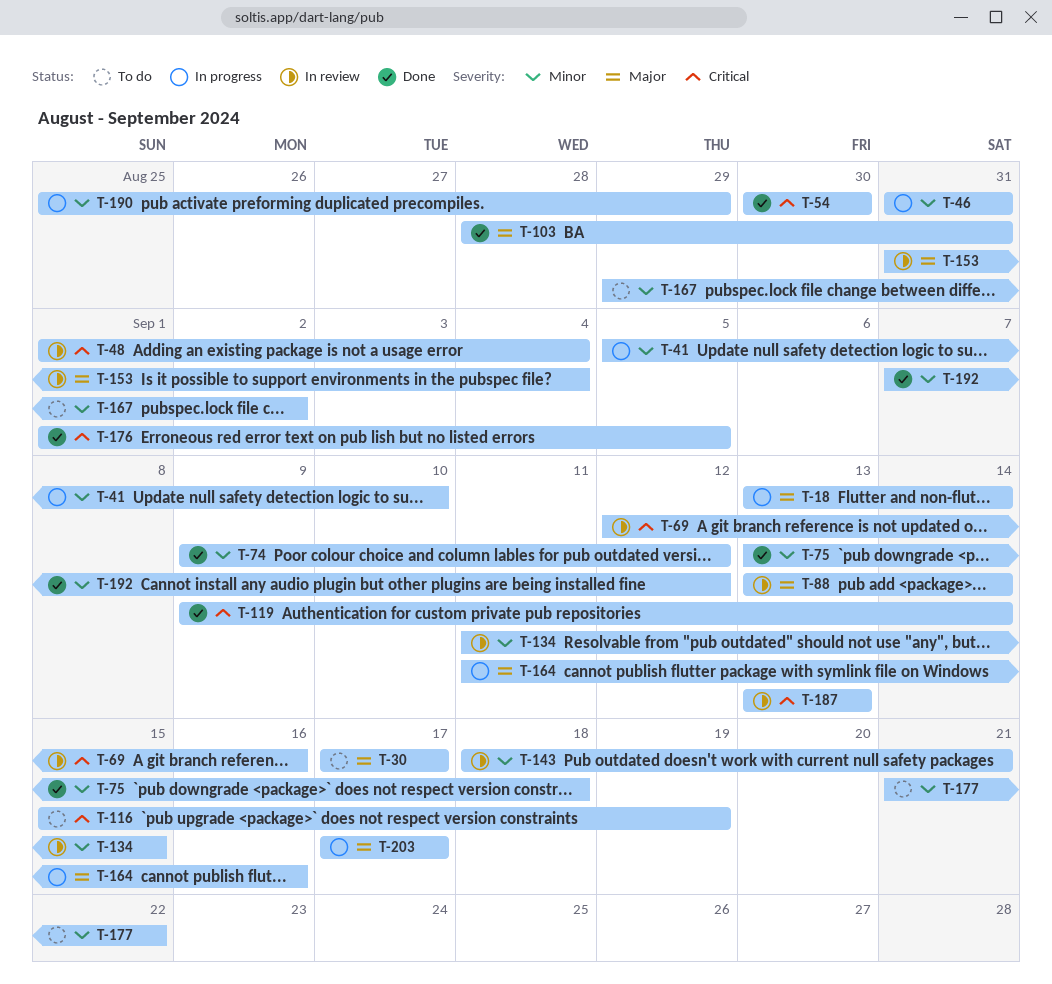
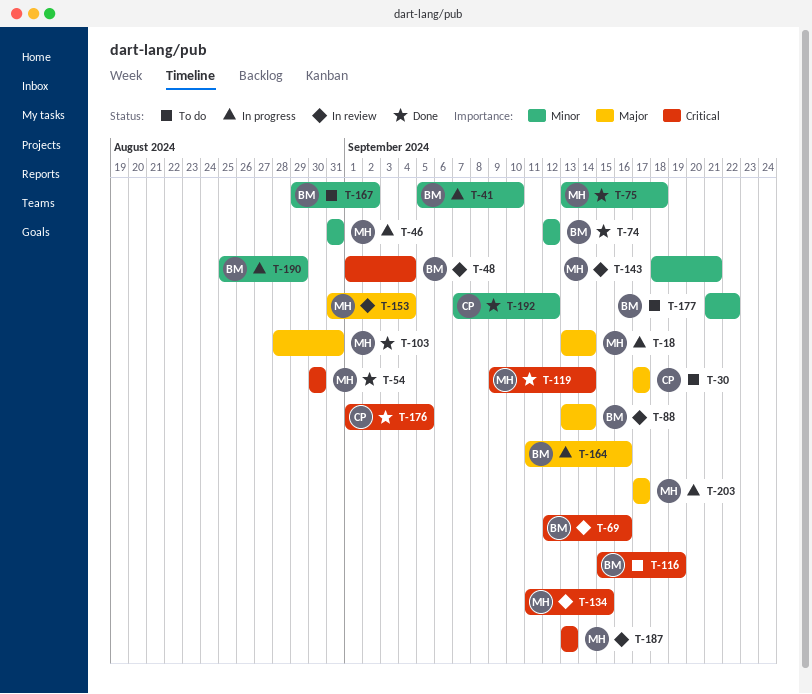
T-74, start: Sep 9 -> Sep 12
T-134, priority: Minor -> Critical

